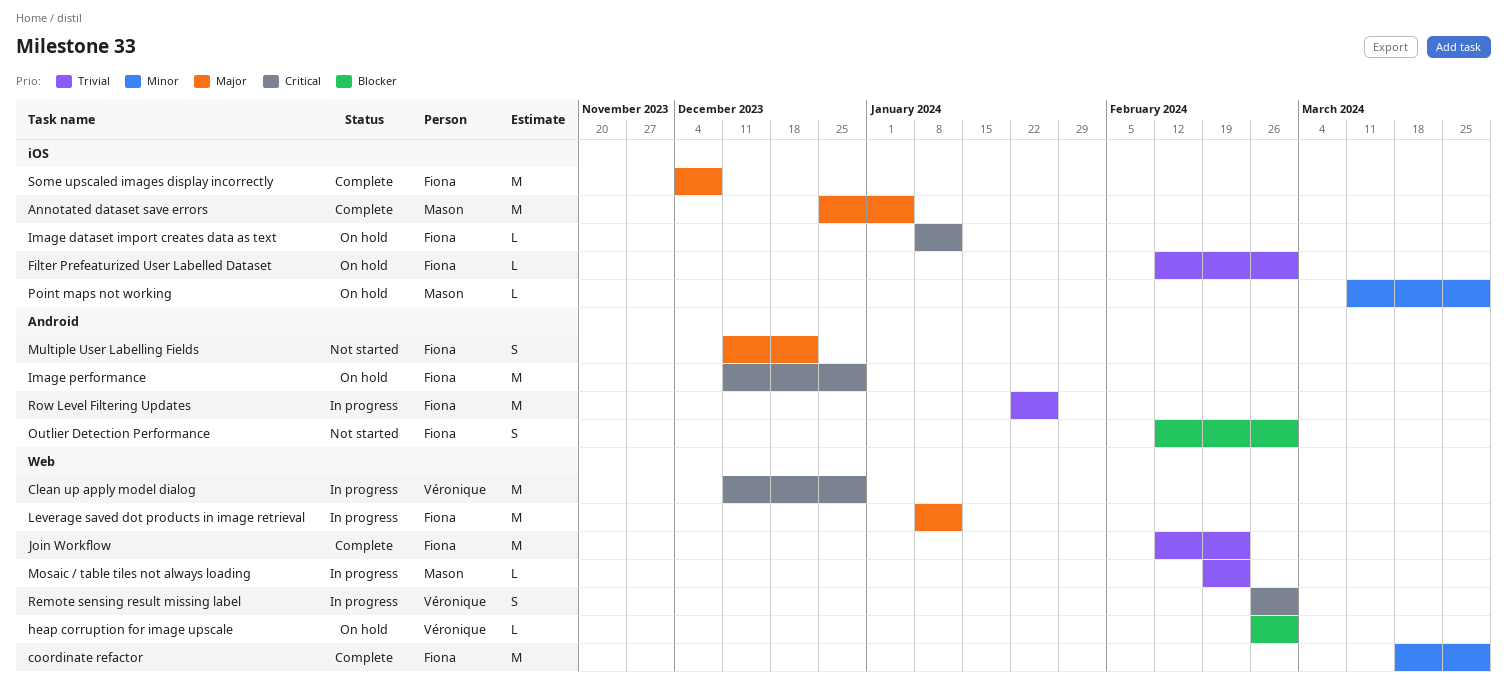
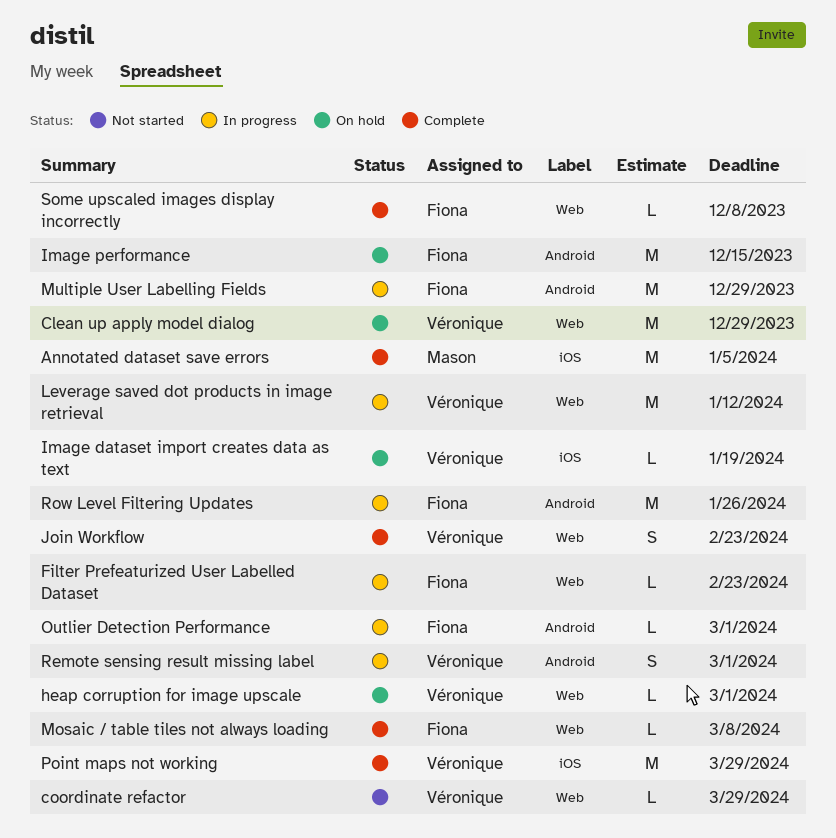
Clean up apply model dialog, status: In progress -> On hold
coordinate refactor, status: Complete -> Not started
coordinate refactor, owner: Fiona -> Véronique
coordinate refactor, estimate: M -> L
Filter Prefeaturized User Labelled Dataset, status: On hold -> In progress
Filter Prefeaturized User Labelled Dataset, label: iOS -> Web
Filter Prefeaturized User Labelled Dataset, due: Mar 1 -> Feb 23
Image dataset import creates data as text, owner: Fiona -> Véronique
Image dataset import creates data as text, due: Jan 12 -> Jan 19
Image performance, due: Dec 29 -> Dec 15
Join Workflow, owner: Fiona -> Véronique
Join Workflow, estimate: M -> S
Leverage saved dot products in image retrieval, owner: Fiona -> Véronique
Mosaic / table tiles not always loading, status: In progress -> Complete
Mosaic / table tiles not always loading, owner: Mason -> Fiona
Mosaic / table tiles not always loading, due: Feb 23 -> Mar 8
Multiple User Labelling Fields, status: Not started -> In progress
Multiple User Labelling Fields, estimate: S -> M
Multiple User Labelling Fields, due: Dec 22 -> Dec 29
Outlier Detection Performance, status: Not started -> In progress
Outlier Detection Performance, estimate: S -> L
Point maps not working, status: On hold -> Complete
Point maps not working, owner: Mason -> Véronique
Point maps not working, estimate: L -> M
Remote sensing result missing label, label: Web -> Android
Some upscaled images display incorrectly, label: iOS -> Web
Some upscaled images display incorrectly, estimate: M -> L

